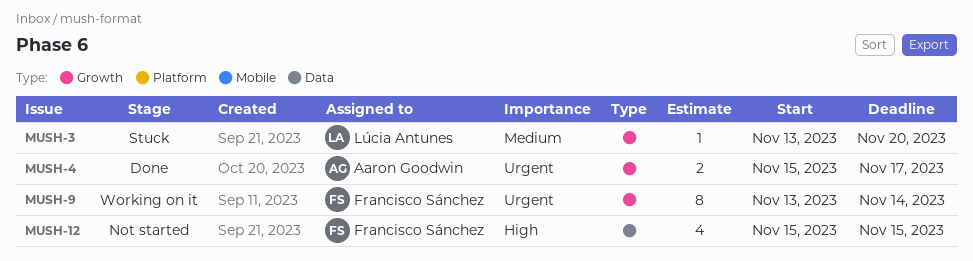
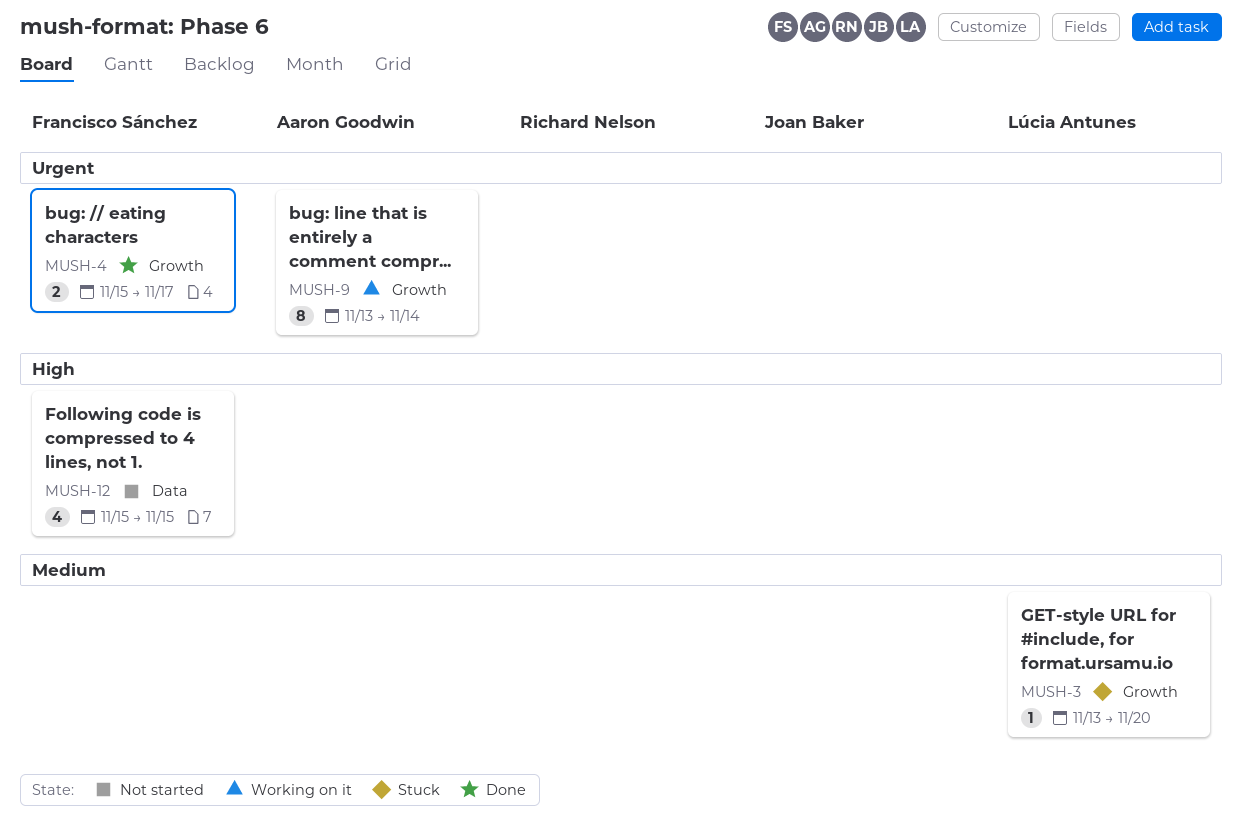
MUSH-4, owner: Aaron Goodwin -> Francisco Sánchez
MUSH-9, owner: Francisco Sánchez -> Aaron Goodwin

